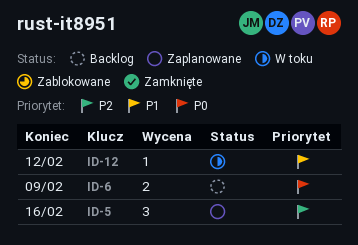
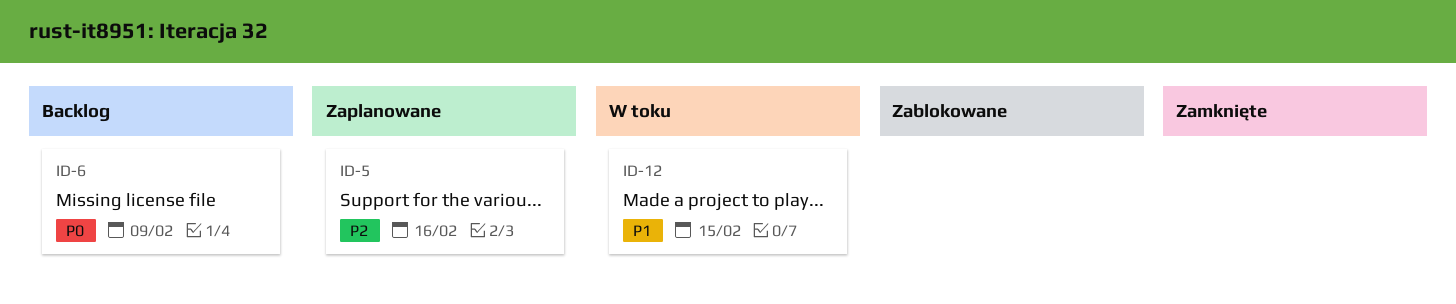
ID-12, due: Feb 12 -> Feb 15

